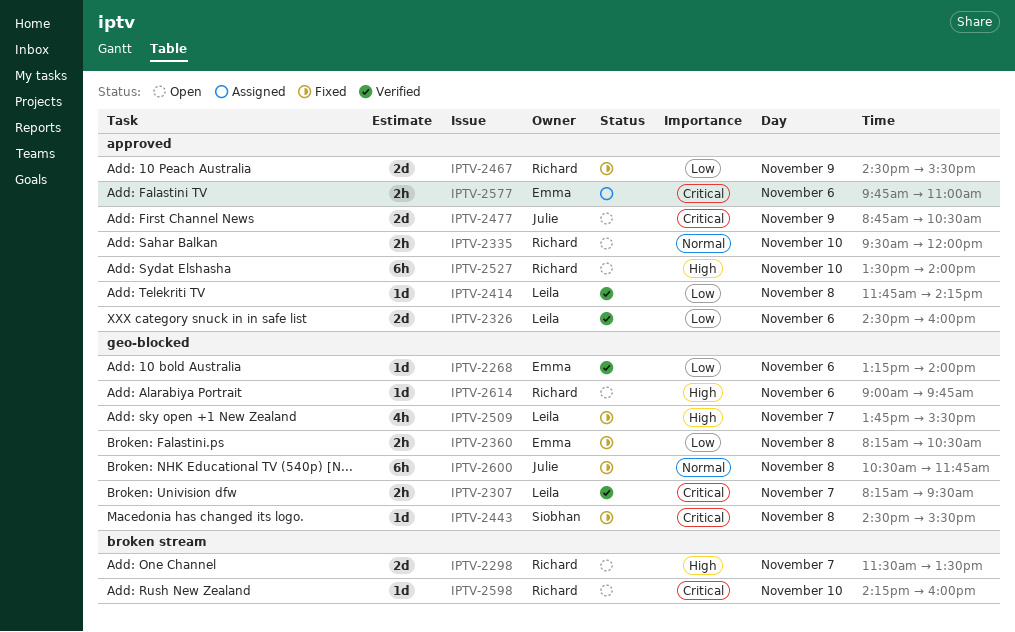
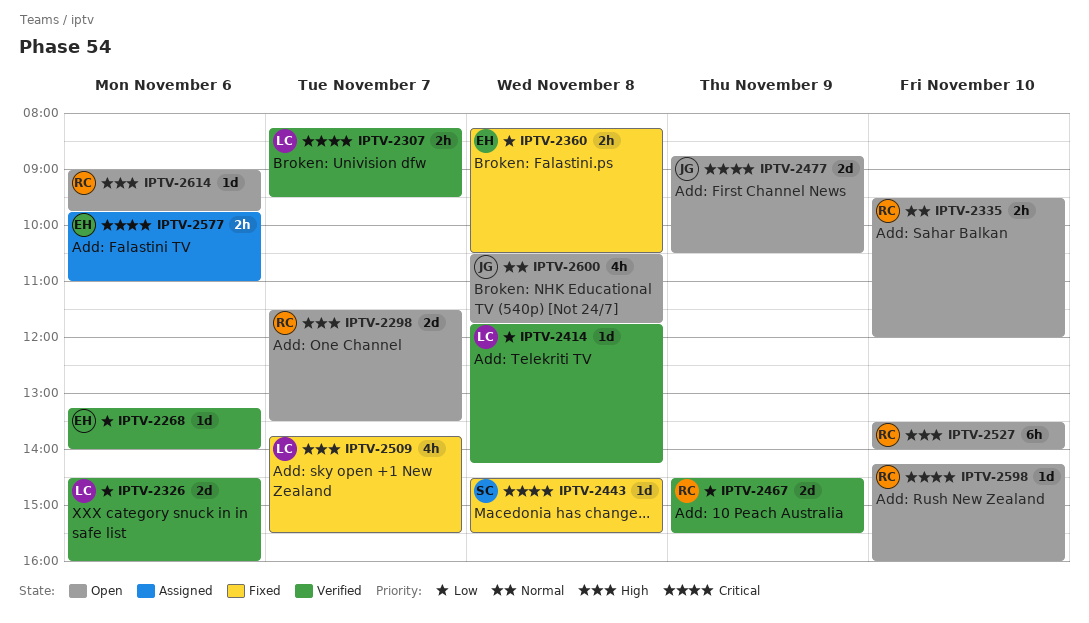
IPTV-2467, status: Fixed -> Verified
IPTV-2600, status: Fixed -> Open
IPTV-2600, estimate: 6h -> 4h

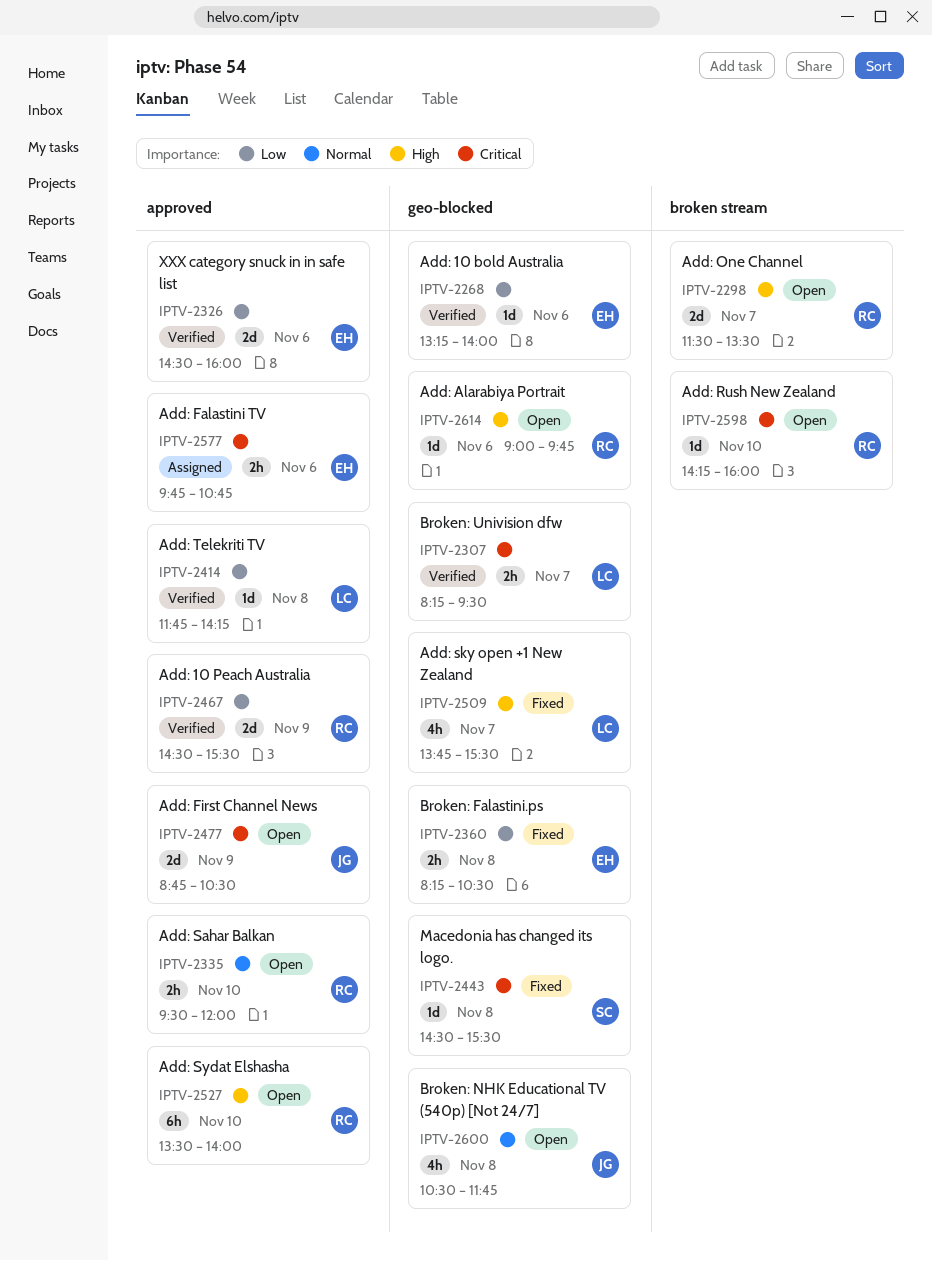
IPTV-2326, owner: LC -> EH
IPTV-2577, ends: 11:00 -> 10:45

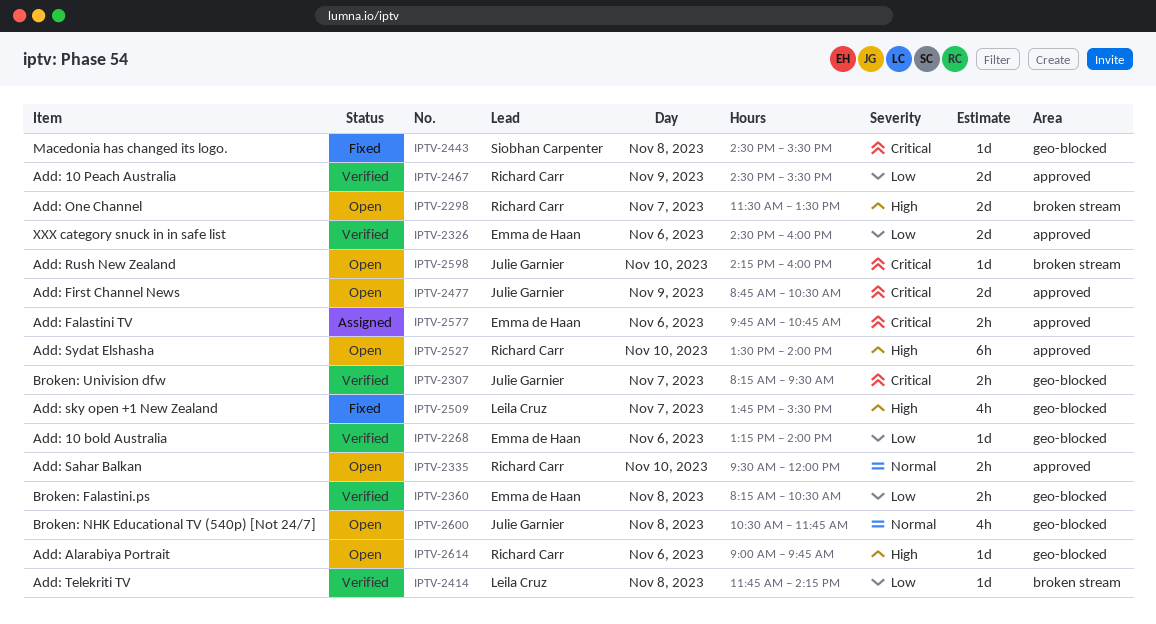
IPTV-2307, owner: Leila Cruz -> Julie Garnier
IPTV-2360, status: Fixed -> Verified
IPTV-2414, label: approved -> broken stream
IPTV-2598, owner: Richard Carr -> Julie Garnier

